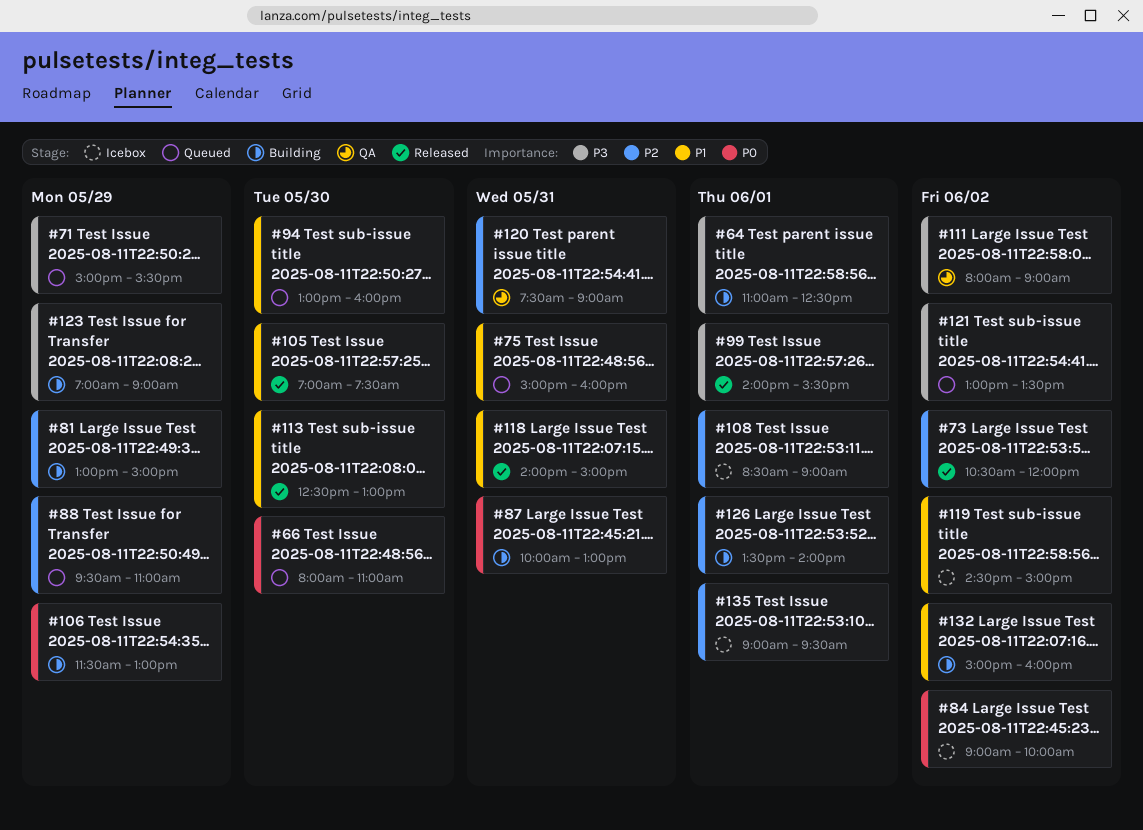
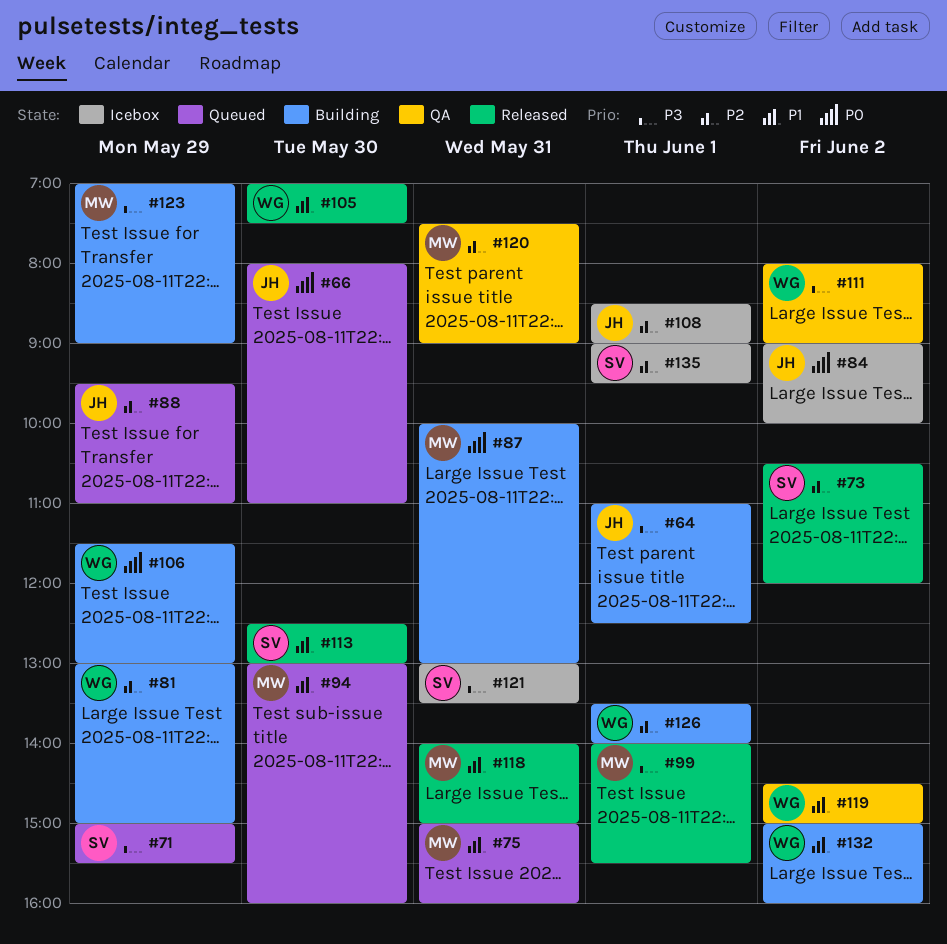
#119, status: Icebox -> QA
#121, status: Queued -> Icebox
#121, day: Jun 2 -> May 31

